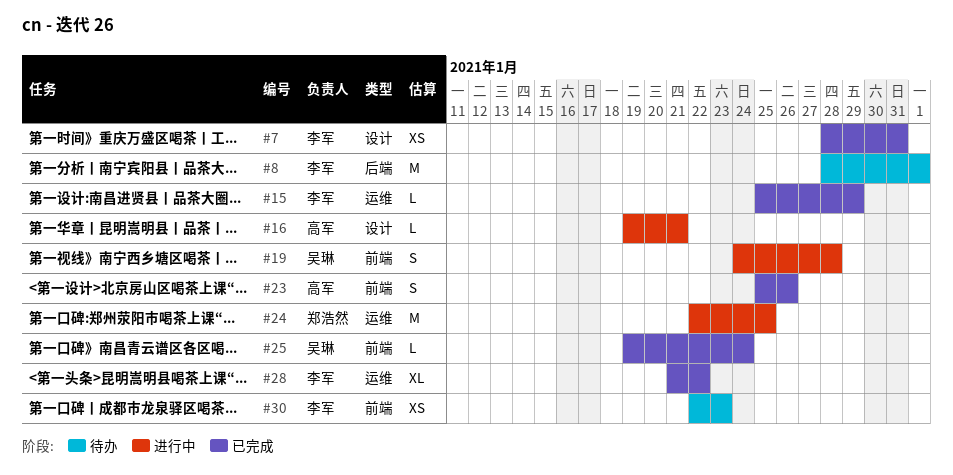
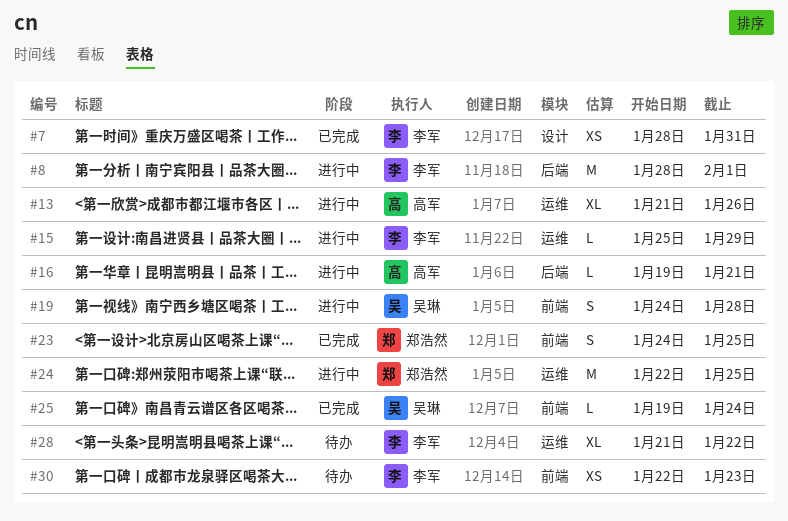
#8, status: 待办 -> 进行中
#13: none -> present
#15, status: 已完成 -> 进行中
#16, label: 设计 -> 后端
#23, owner: 高军 -> 郑浩然
#23, start: Jan 25 -> Jan 24
#23, due: Jan 26 -> Jan 25
#28, status: 已完成 -> 待办

